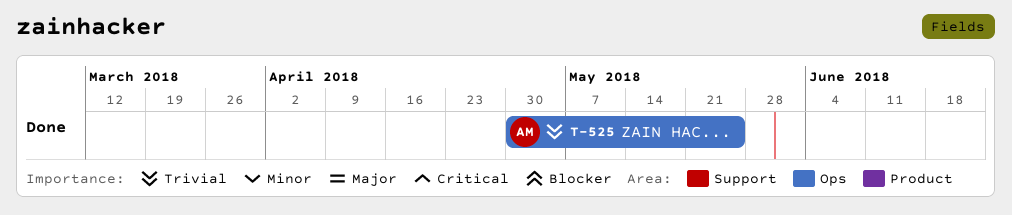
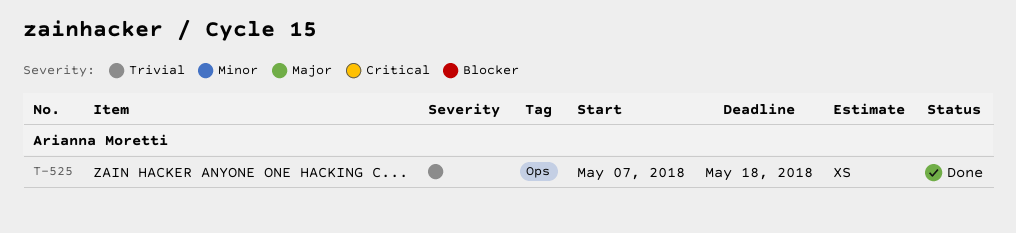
T-525, start: Apr 30 -> May 7
T-525, due: May 25 -> May 18

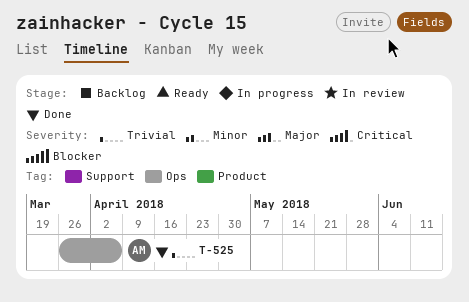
T-525, start: May 7 -> Mar 26
T-525, due: May 18 -> Apr 6

